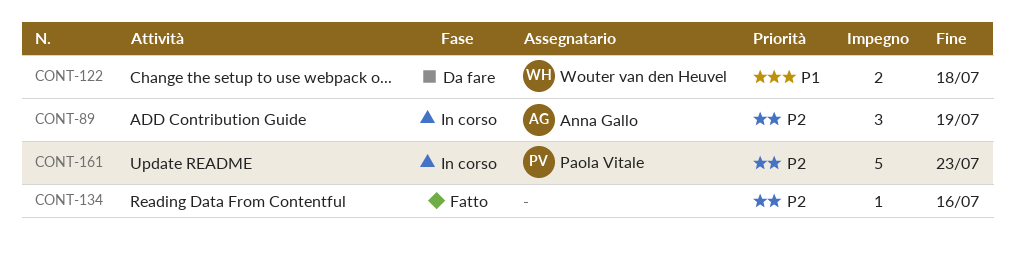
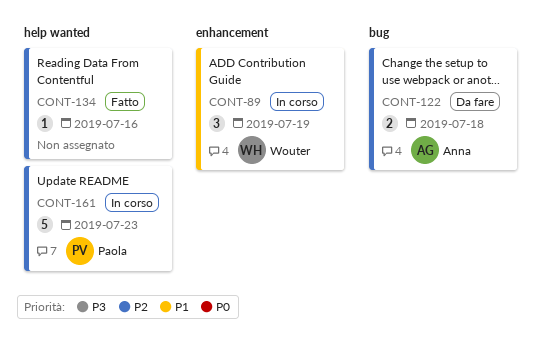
CONT-89, owner: Anna Gallo -> Wouter van den Heuvel
CONT-89, priority: P2 -> P1
CONT-122, owner: Wouter van den Heuvel -> Anna Gallo
CONT-122, priority: P1 -> P2

